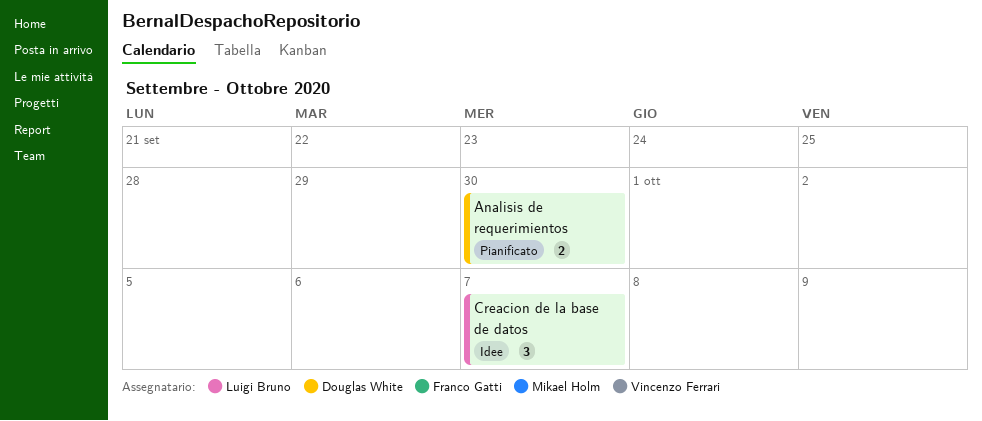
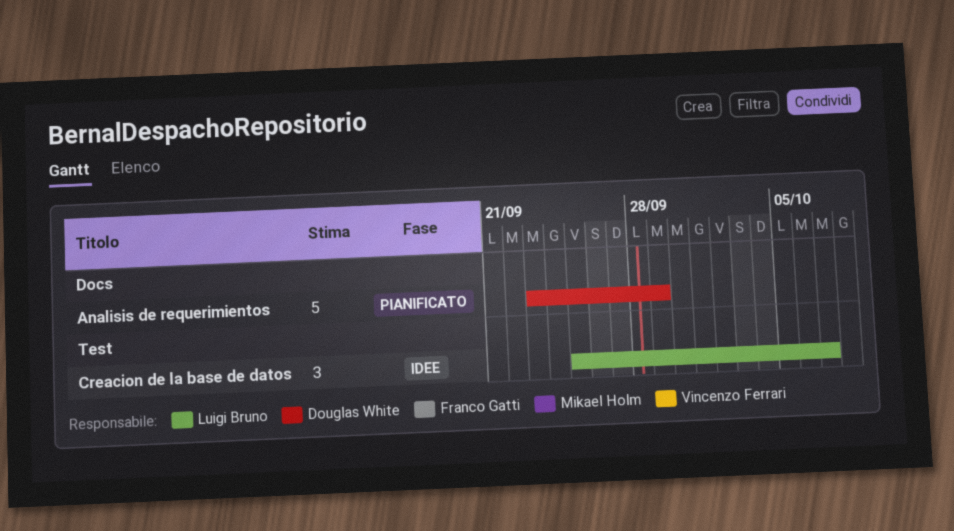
Analisis de requerimientos, estimate: 2 -> 5
Analisis de requerimientos, due: Sep 30 -> Sep 29

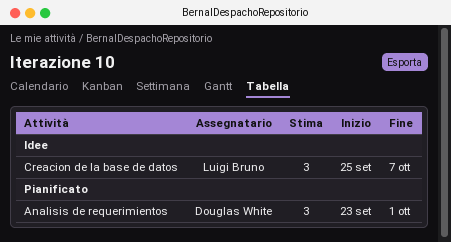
Analisis de requerimientos, estimate: 5 -> 3
Analisis de requerimientos, due: Sep 29 -> Oct 1

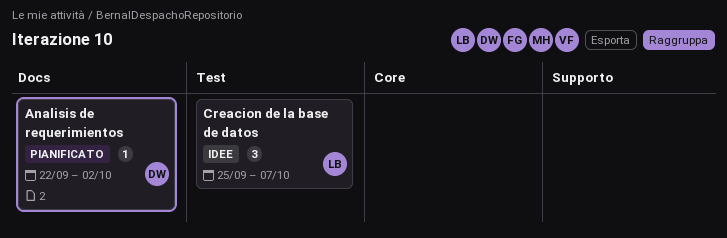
Analisis de requerimientos, estimate: 3 -> 1
Analisis de requerimientos, start: Sep 23 -> Sep 22
Analisis de requerimientos, due: Oct 1 -> Oct 2

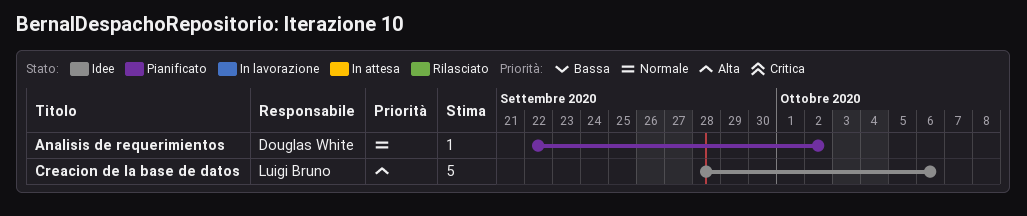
Creacion de la base de datos, estimate: 3 -> 5
Creacion de la base de datos, start: Sep 25 -> Sep 28
Creacion de la base de datos, due: Oct 7 -> Oct 6

